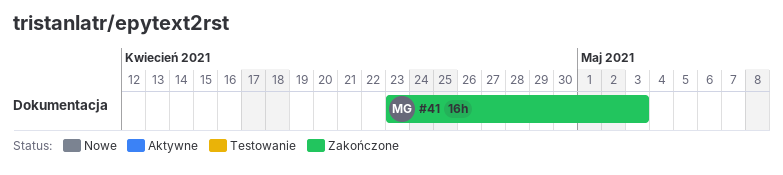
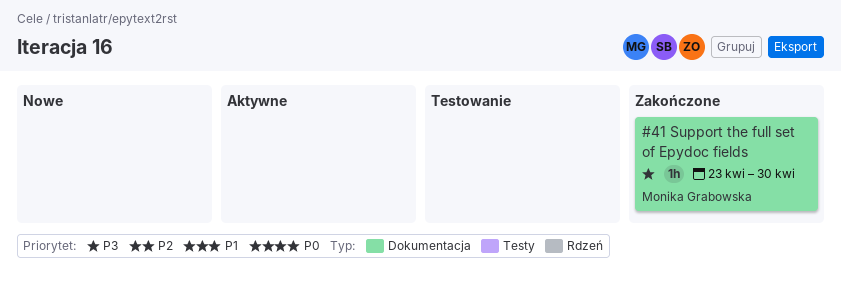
#41, estimate: 16h -> 1h
#41, due: May 3 -> Apr 30

